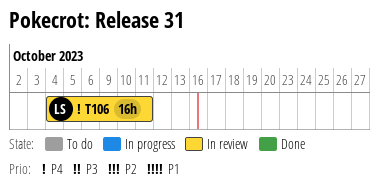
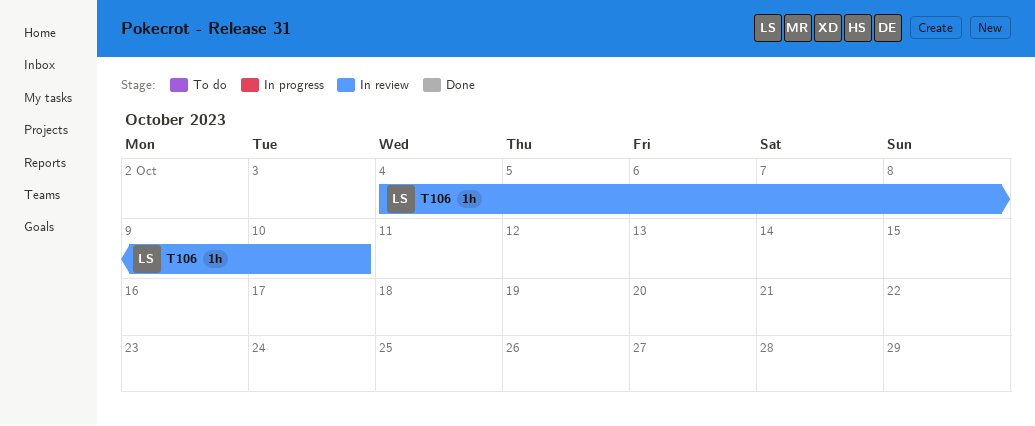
T106, estimate: 16h -> 1h
T106, due: Oct 11 -> Oct 10

